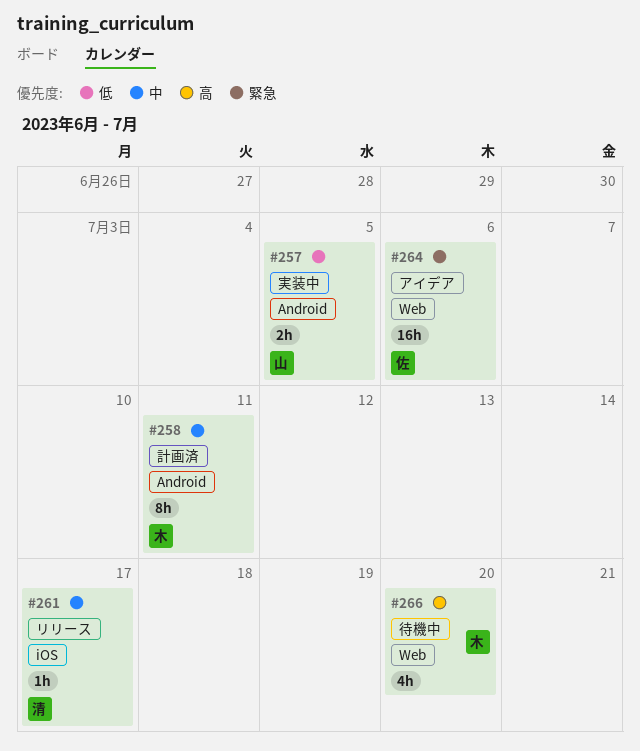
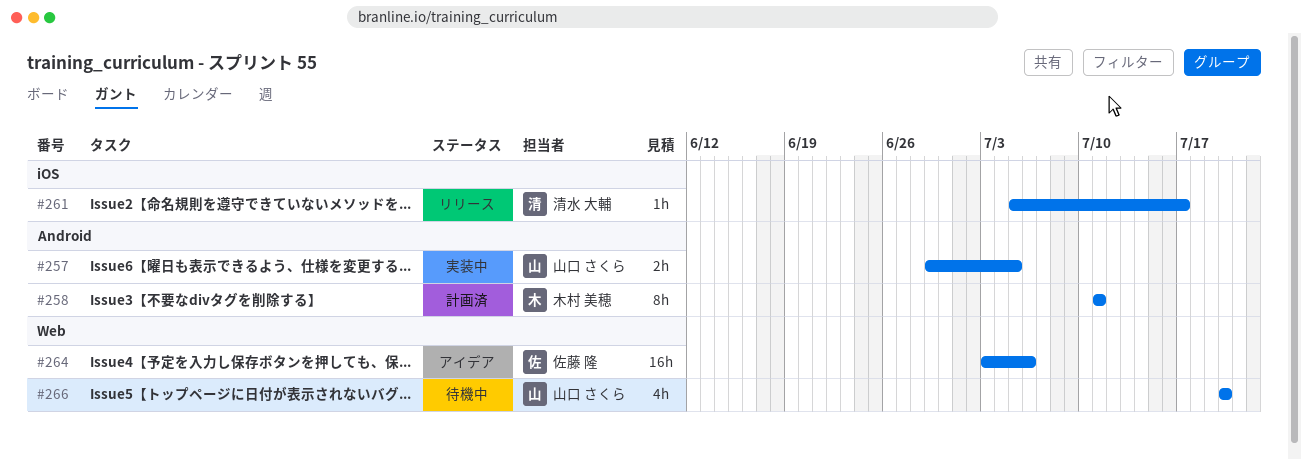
#266, owner: 木村 美穂 -> 山口 さくら

